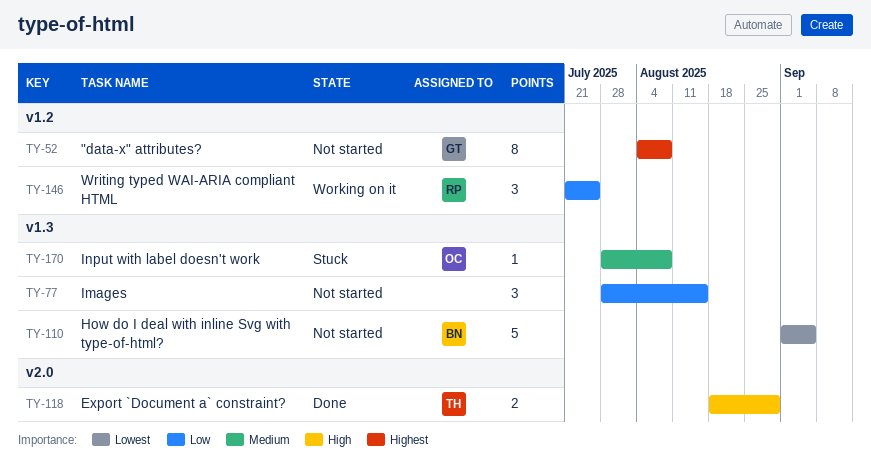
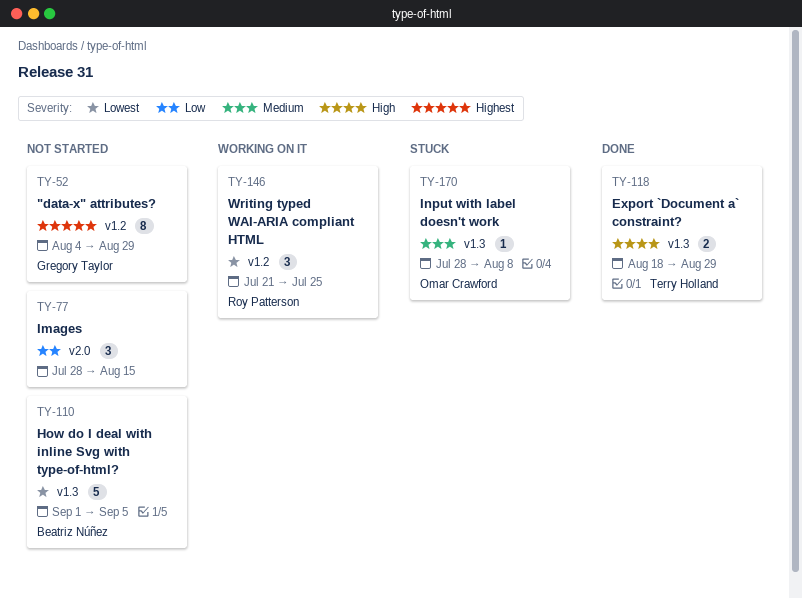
TY-52, due: Aug 8 -> Aug 29
TY-77, label: v1.3 -> v2.0
TY-118, label: v2.0 -> v1.3
TY-146, priority: Low -> Lowest

